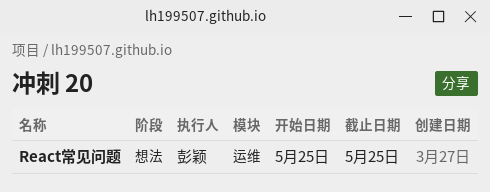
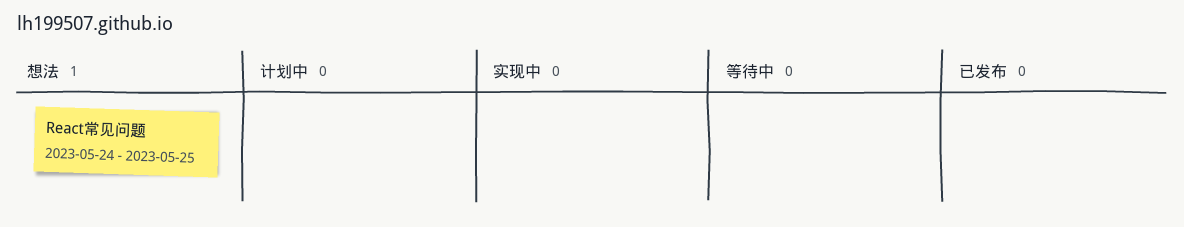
React常见问题, start: May 25 -> May 24

